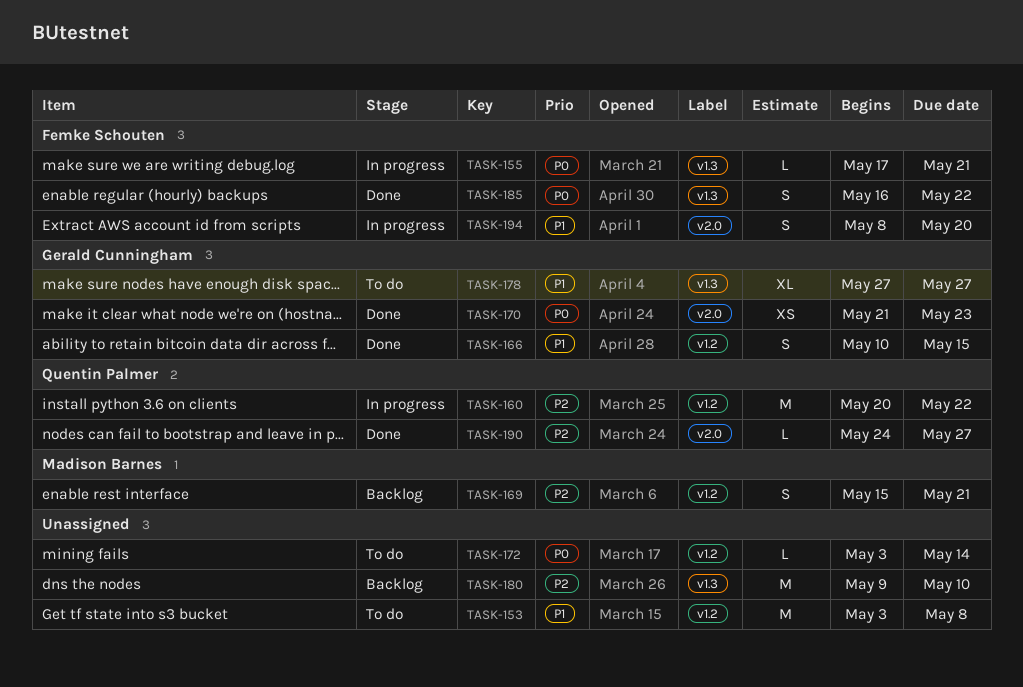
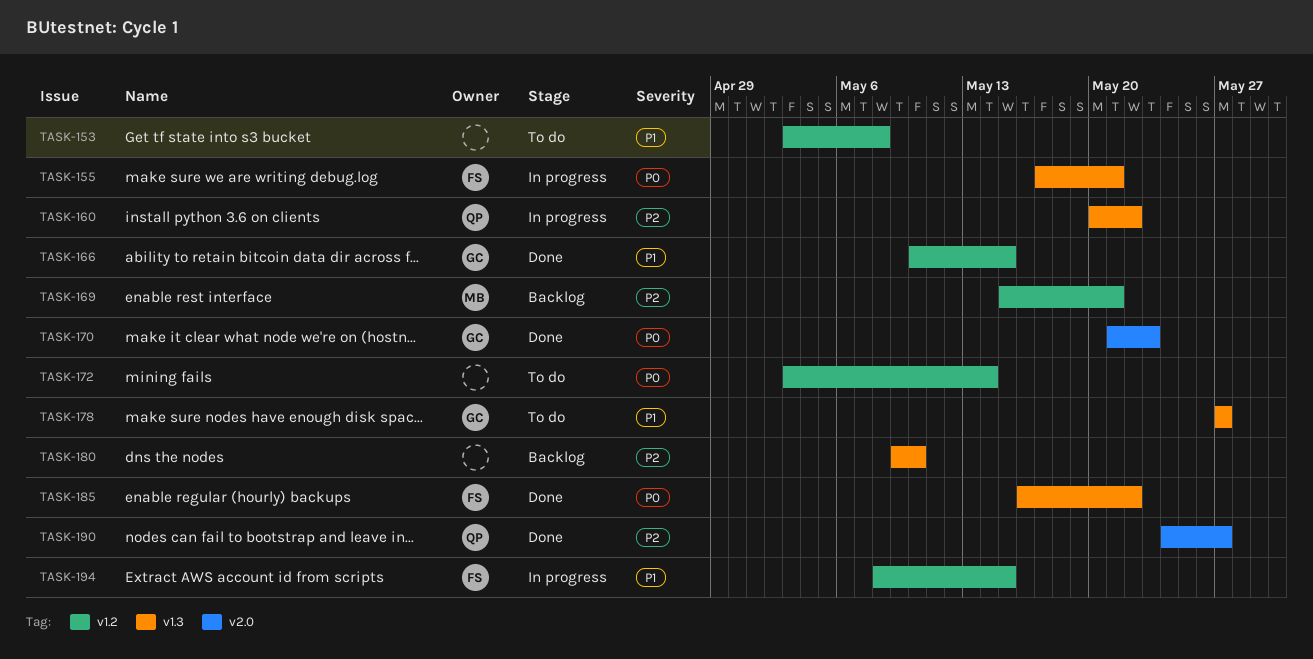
TASK-160, label: v1.2 -> v1.3
TASK-194, label: v2.0 -> v1.2
TASK-194, due: May 20 -> May 15

